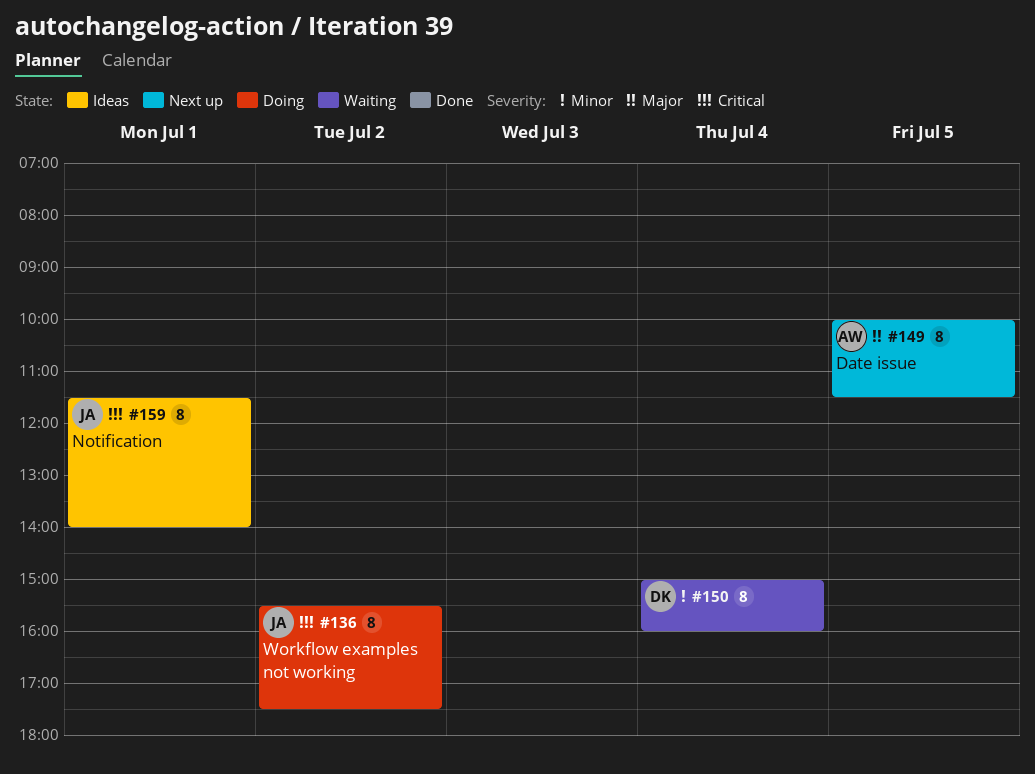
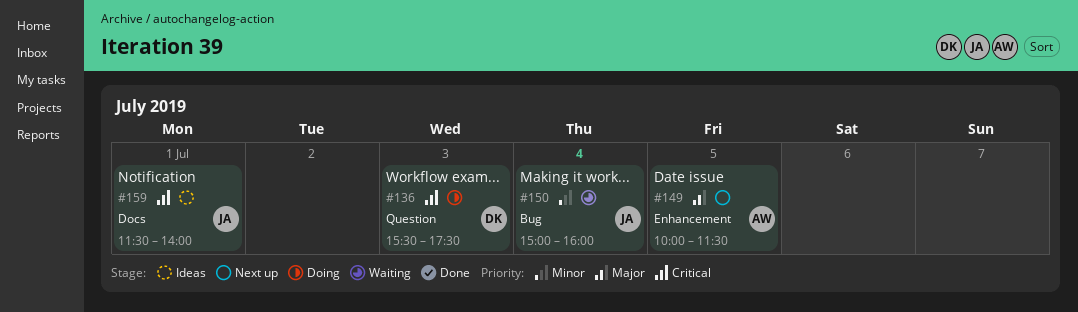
#136, owner: JA -> DK
#136, day: Jul 2 -> Jul 3
#150, owner: DK -> JA

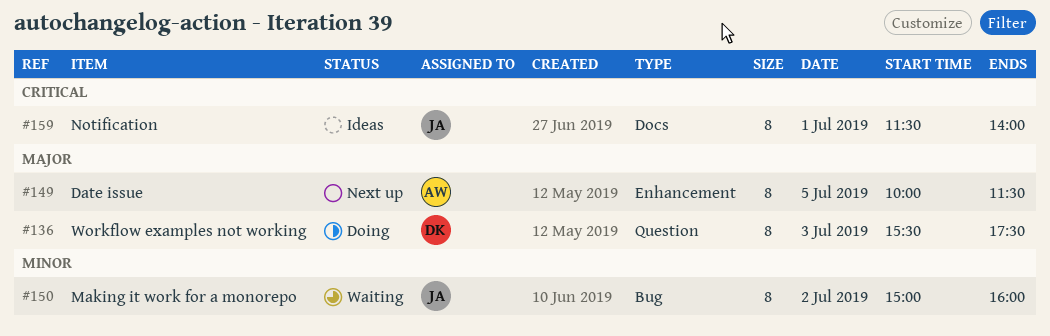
#136, priority: Critical -> Major
#150, day: Jul 4 -> Jul 2

